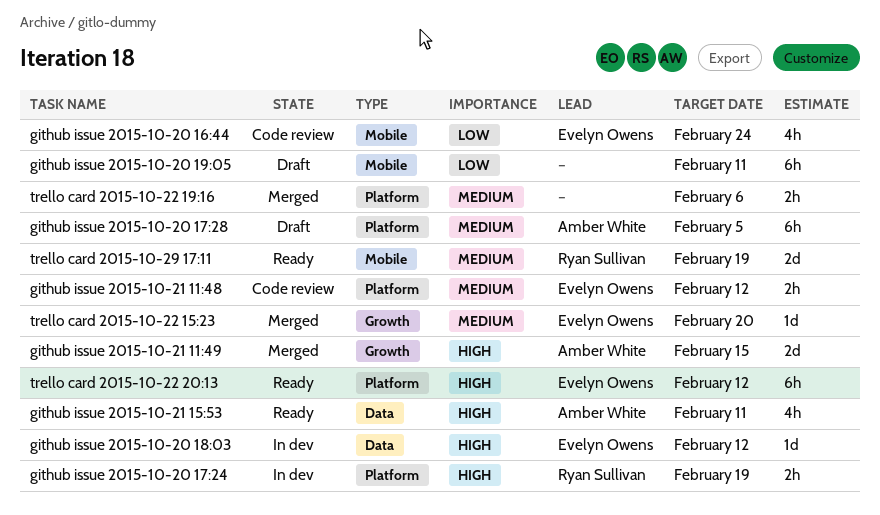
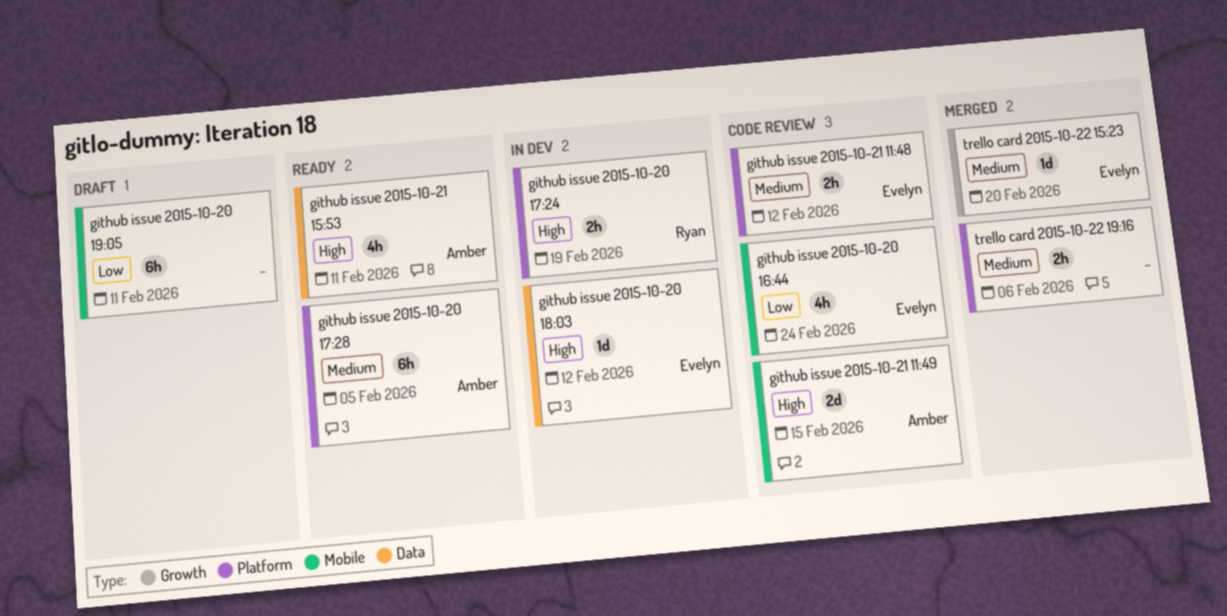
github issue 2015-10-20 17:28, status: Draft -> Ready
github issue 2015-10-21 11:49, status: Merged -> Code review
github issue 2015-10-21 11:49, label: Growth -> Mobile
trello card 2015-10-22 20:13: present -> none
trello card 2015-10-29 17:11: present -> none

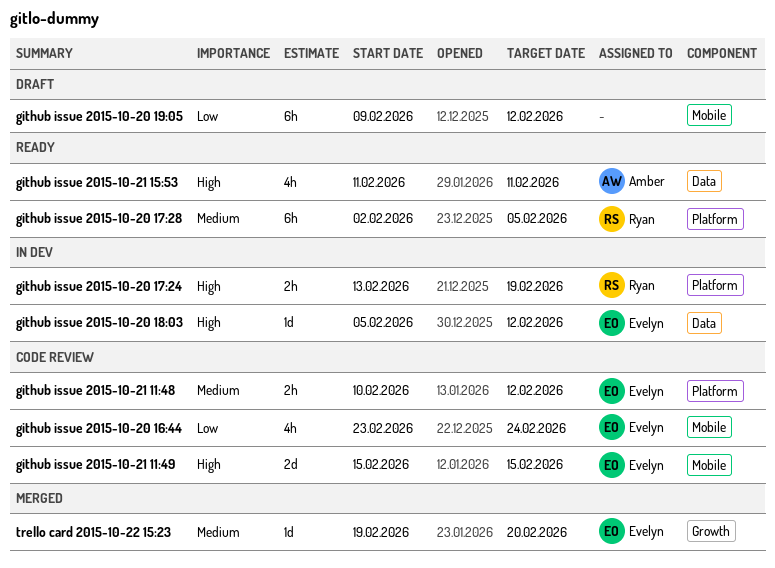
github issue 2015-10-20 17:28, owner: Amber -> Ryan
github issue 2015-10-20 19:05, due: Feb 11 -> Feb 12
github issue 2015-10-21 11:49, owner: Amber -> Evelyn
trello card 2015-10-22 19:16: present -> none

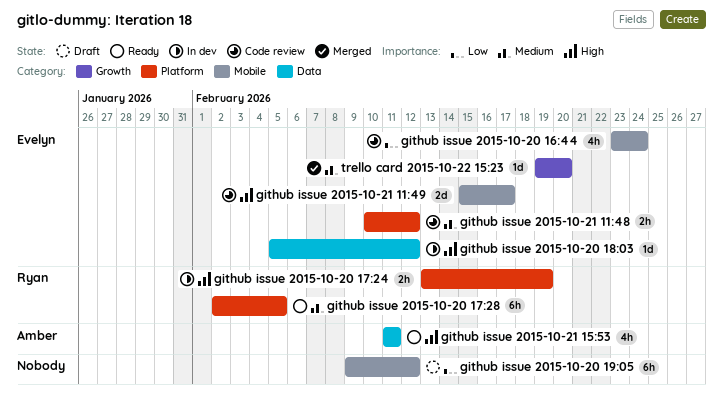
github issue 2015-10-21 11:49, due: Feb 15 -> Feb 17

